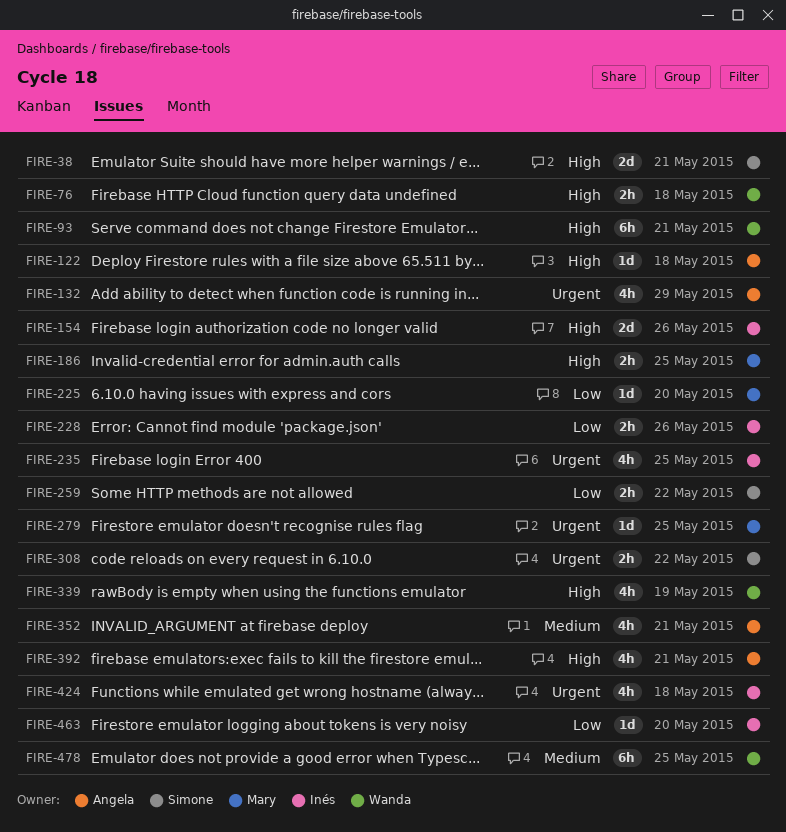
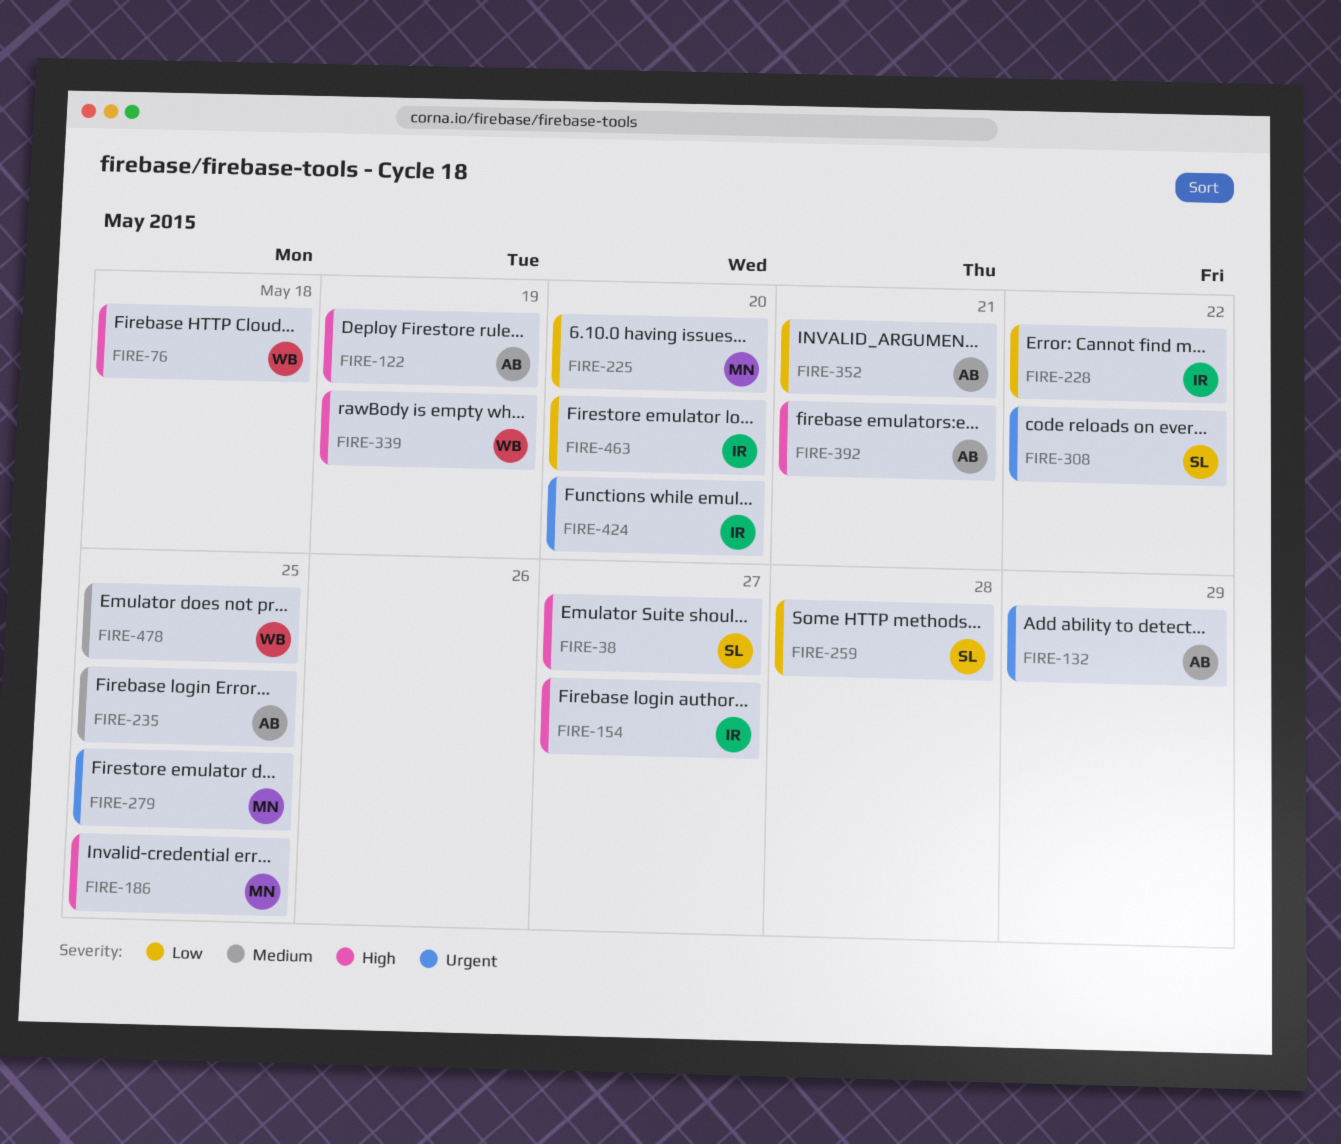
FIRE-38, due: May 21 -> May 27
FIRE-93: present -> none
FIRE-122, due: May 18 -> May 19
FIRE-154, due: May 26 -> May 27
FIRE-228, due: May 26 -> May 22
FIRE-235, owner: Inés -> Angela
FIRE-235, priority: Urgent -> Medium
FIRE-259, due: May 22 -> May 28
FIRE-352, priority: Medium -> Low
FIRE-424, due: May 18 -> May 20

